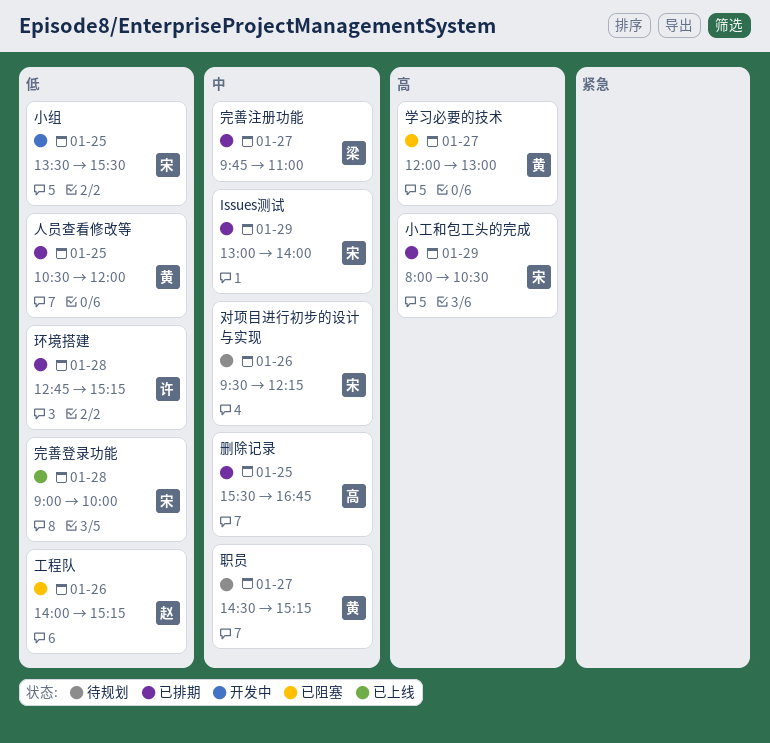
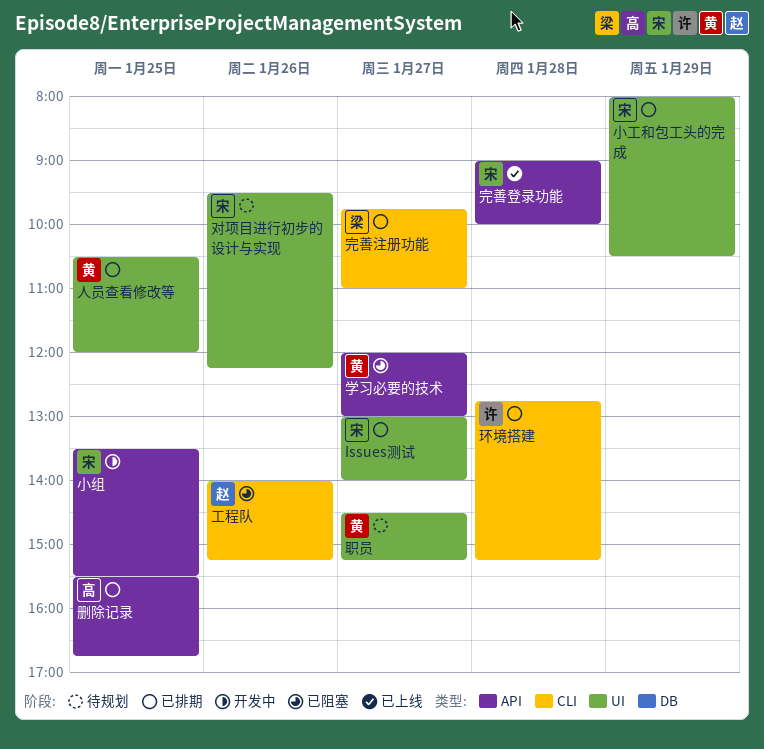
Issues测试, day: Jan 29 -> Jan 27

